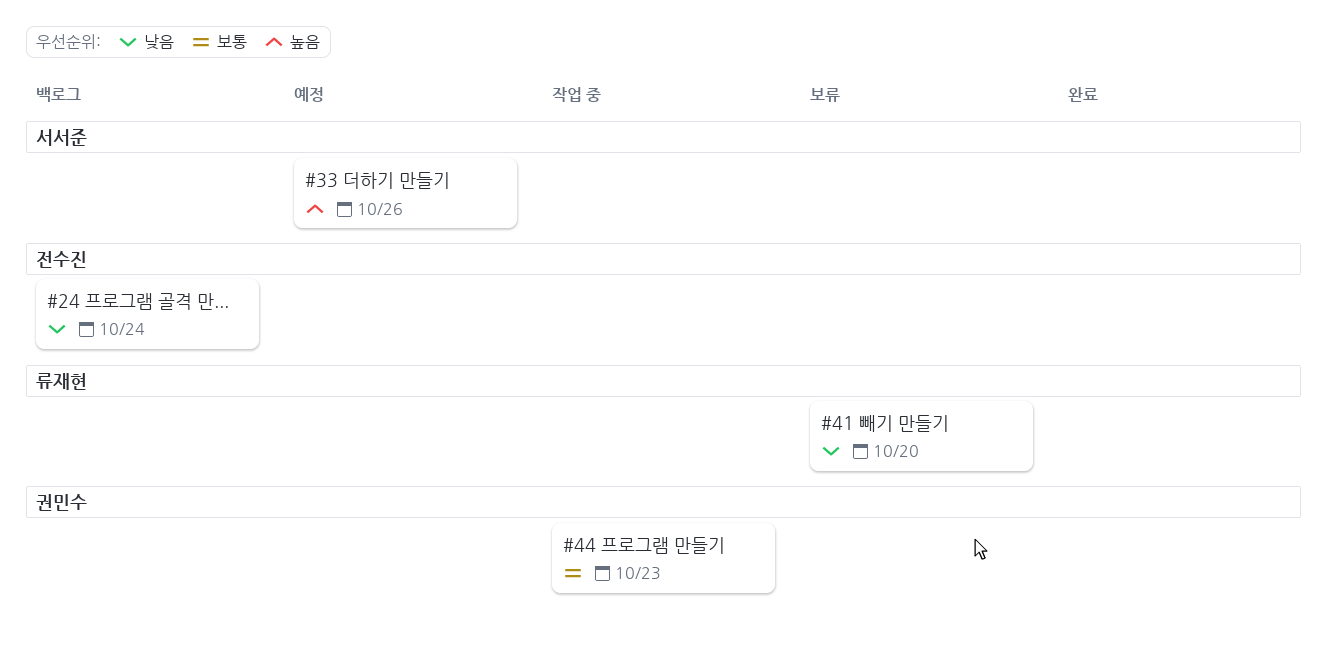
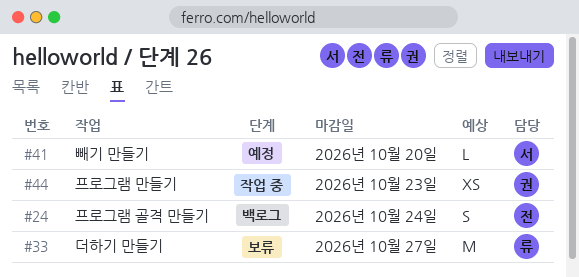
#33, status: 예정 -> 보류
#33, owner: 서서준 -> 류재현
#33, due: Oct 26 -> Oct 27
#41, status: 보류 -> 예정
#41, owner: 류재현 -> 서서준

